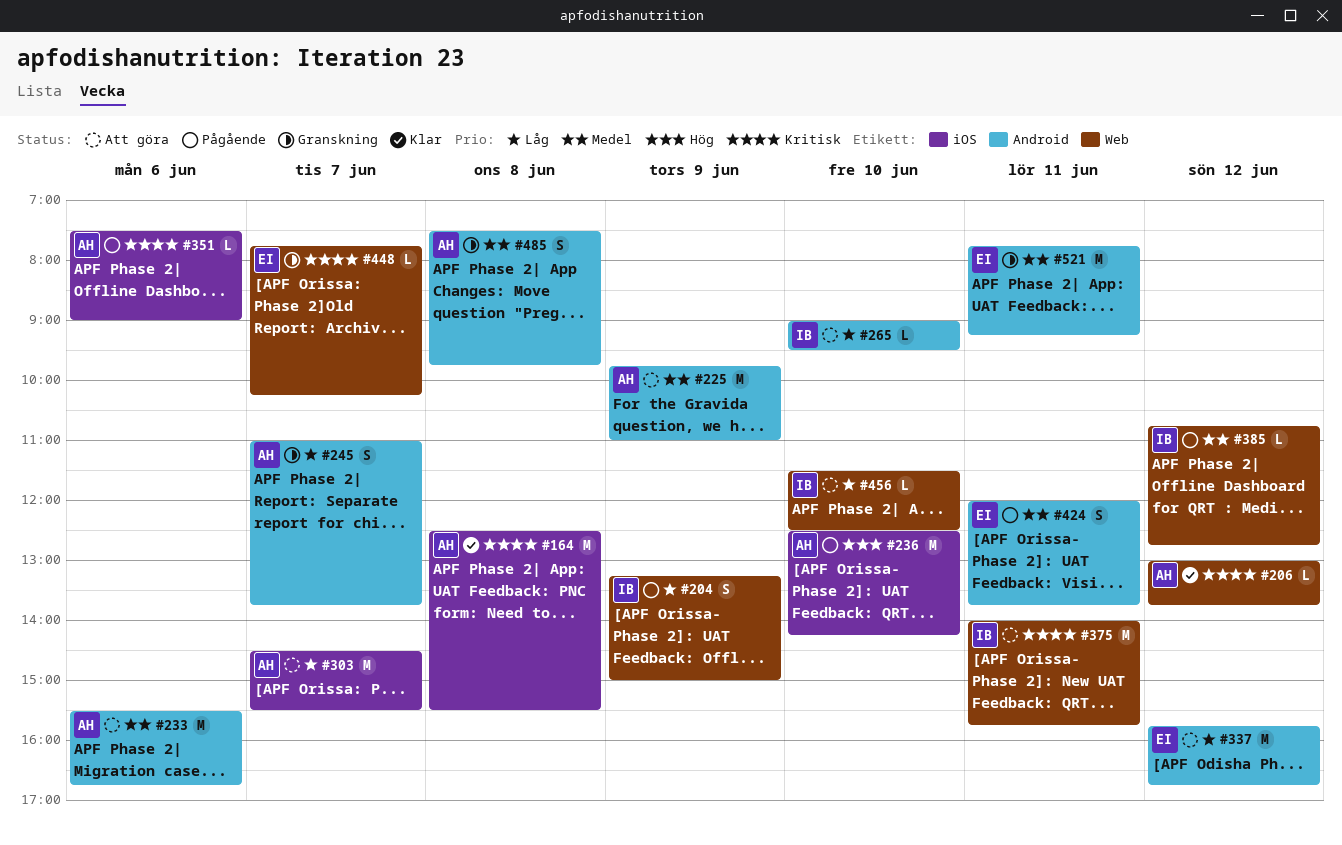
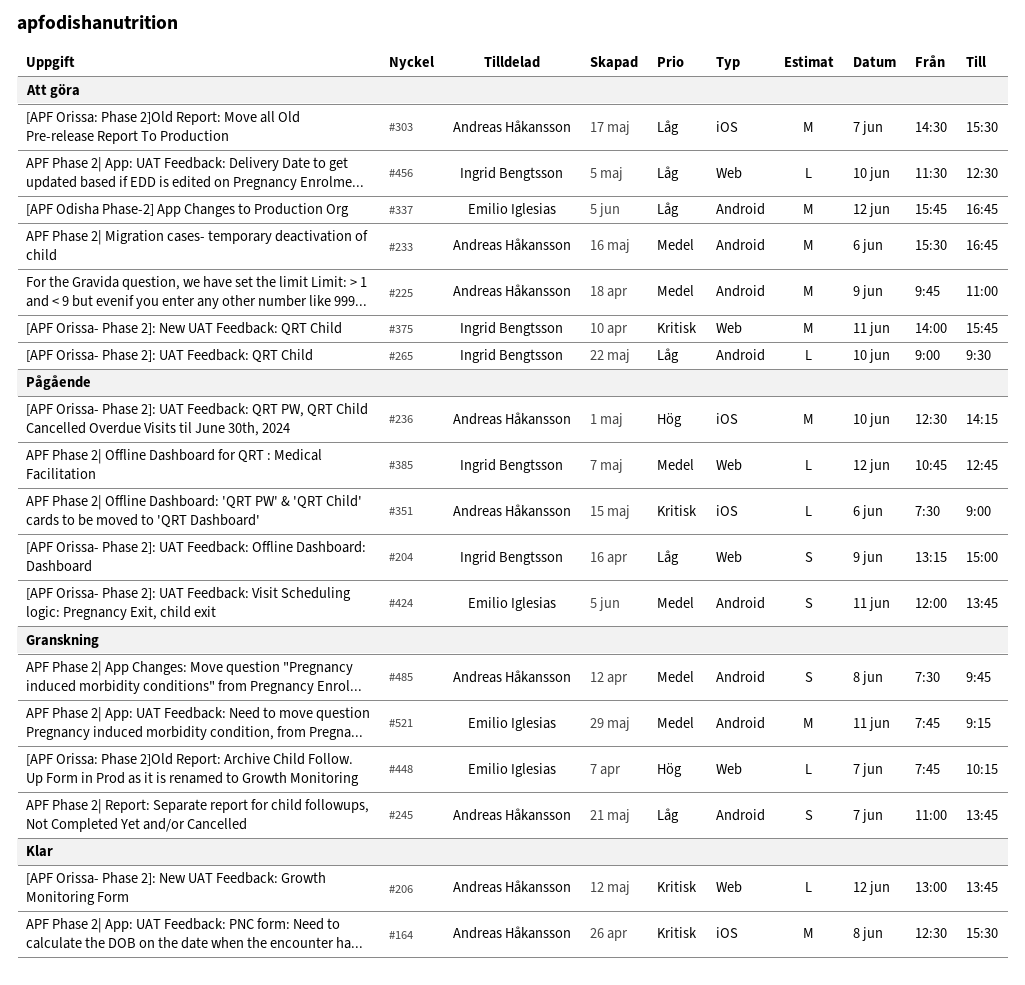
#448, priority: Kritisk -> Hög

